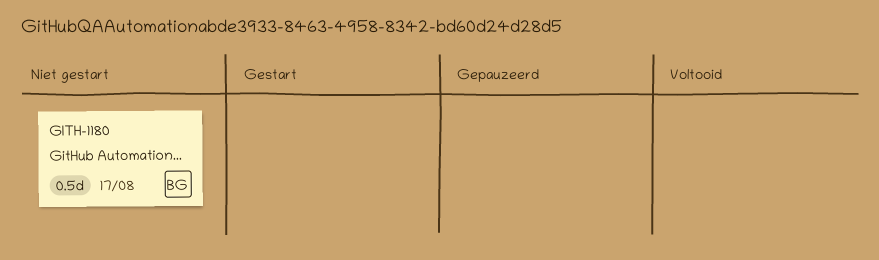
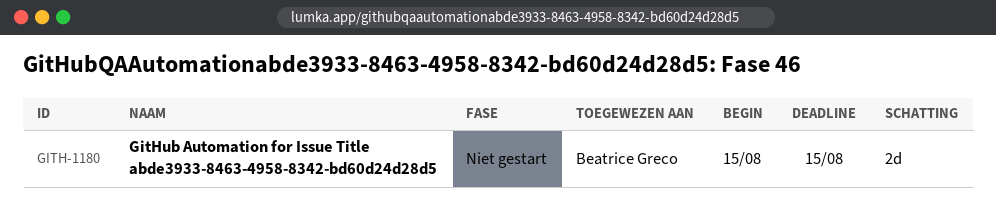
GITH-1180, estimate: 0.5d -> 2d
GITH-1180, due: Aug 17 -> Aug 15

